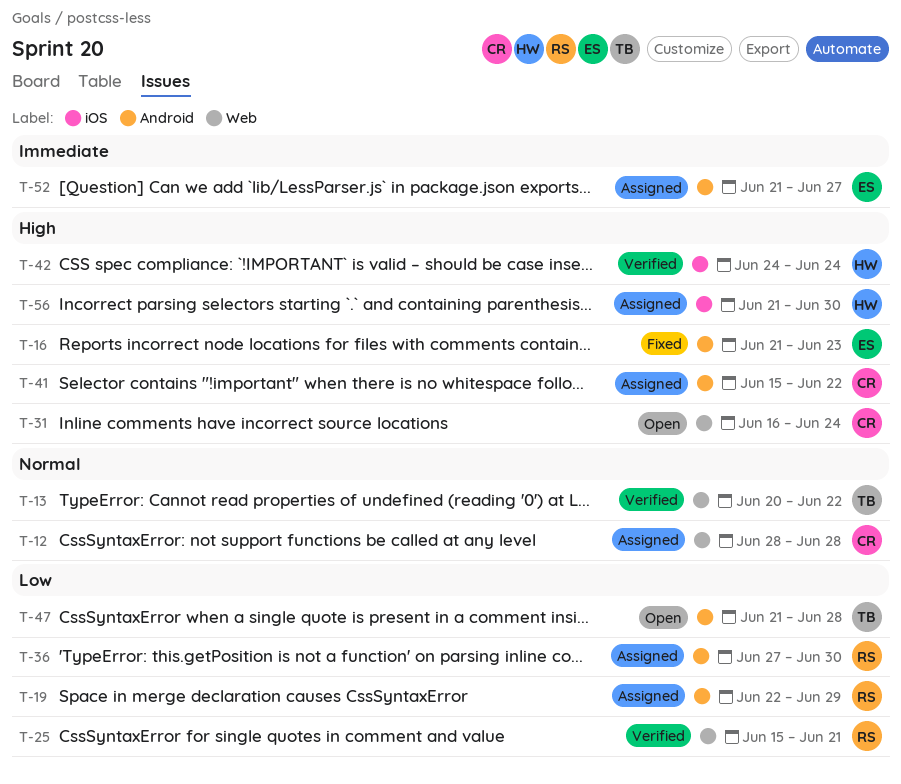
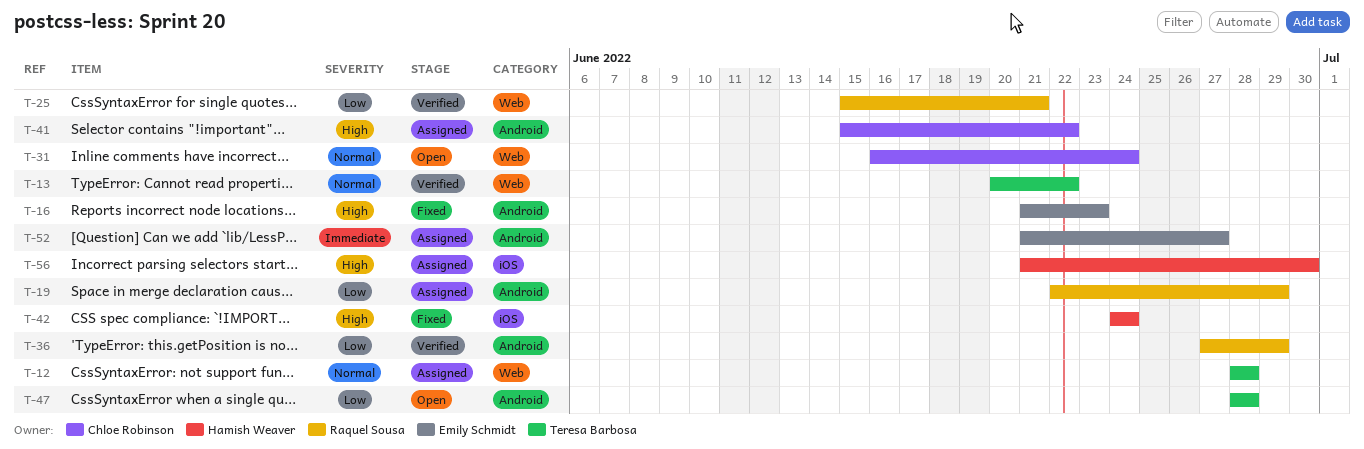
T-12, owner: Chloe Robinson -> Teresa Barbosa
T-31, priority: High -> Normal
T-36, status: Assigned -> Verified
T-36, due: Jun 30 -> Jun 29
T-42, status: Verified -> Fixed
T-47, start: Jun 21 -> Jun 28

